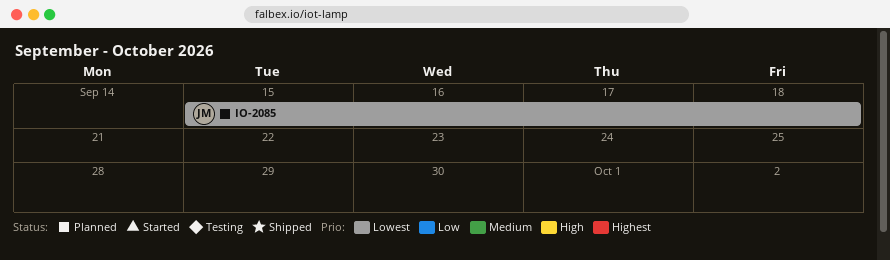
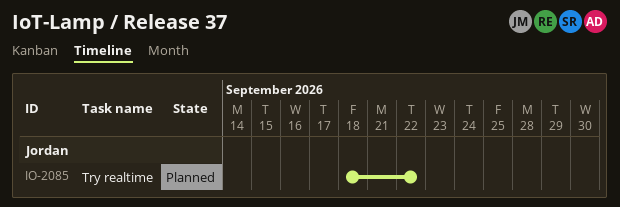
IO-2085, start: Sep 15 -> Sep 18
IO-2085, due: Sep 18 -> Sep 22

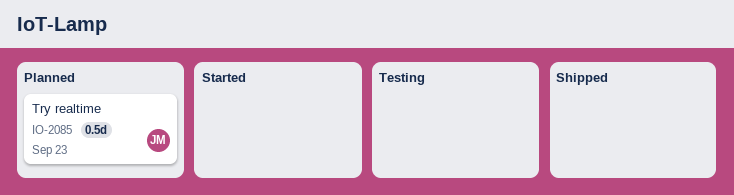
IO-2085, due: Sep 22 -> Sep 23

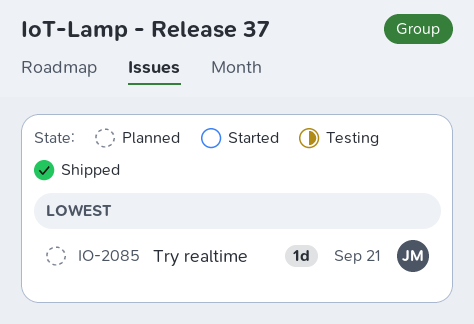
IO-2085, estimate: 0.5d -> 1d
IO-2085, due: Sep 23 -> Sep 21

